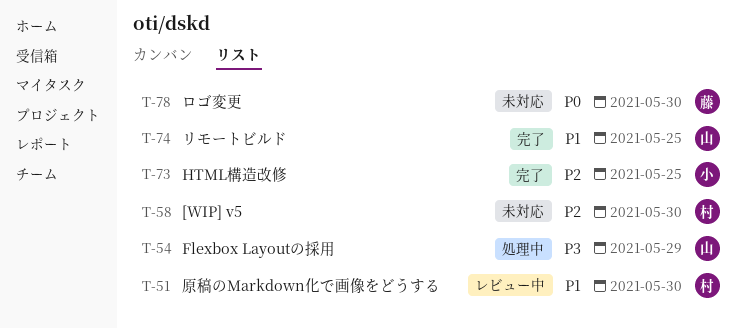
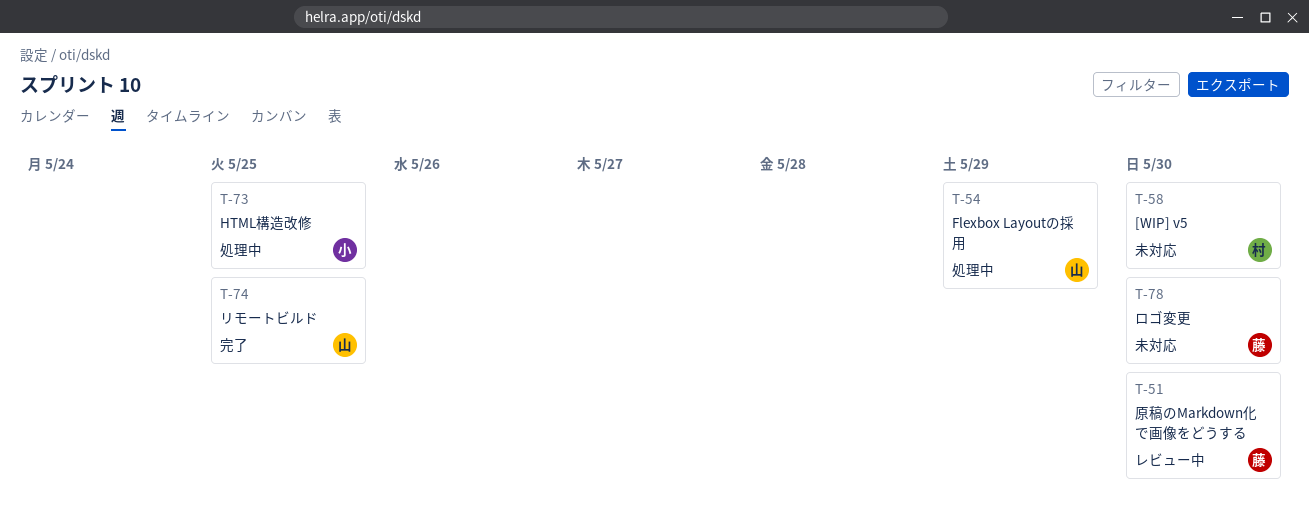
T-51, owner: 村 -> 藤
T-73, status: 完了 -> 処理中

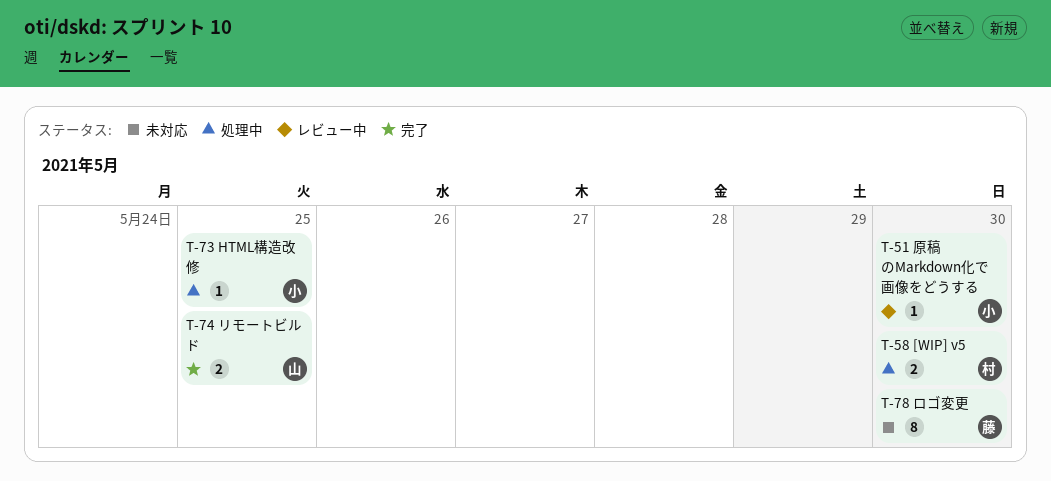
T-51, owner: 藤 -> 小
T-54: present -> none
T-58, status: 未対応 -> 処理中

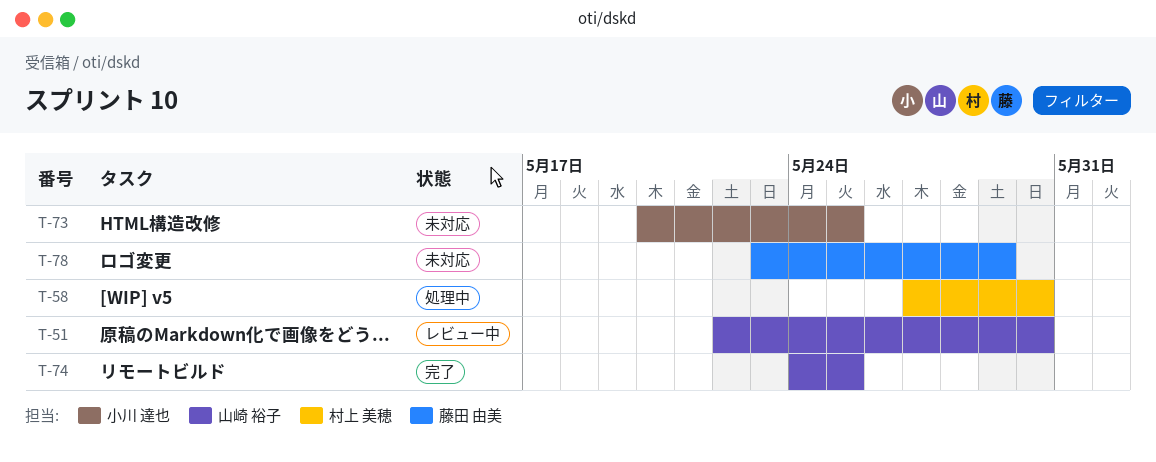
T-51, owner: 小川 達也 -> 山崎 裕子
T-73, status: 処理中 -> 未対応
T-78, due: May 30 -> May 29

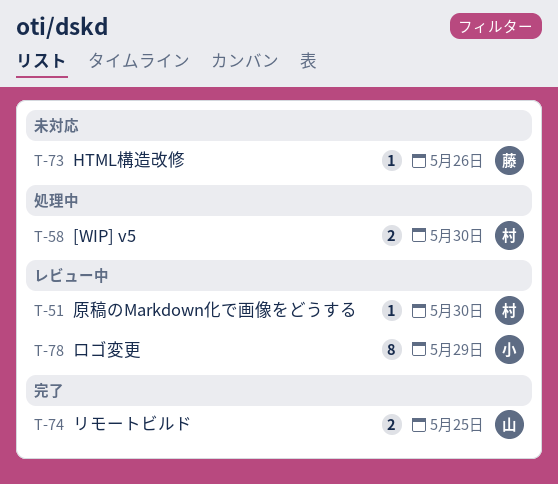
T-51, owner: 山崎 裕子 -> 村上 美穂
T-73, owner: 小川 達也 -> 藤田 由美
T-73, due: May 25 -> May 26
T-78, status: 未対応 -> レビュー中
T-78, owner: 藤田 由美 -> 小川 達也

